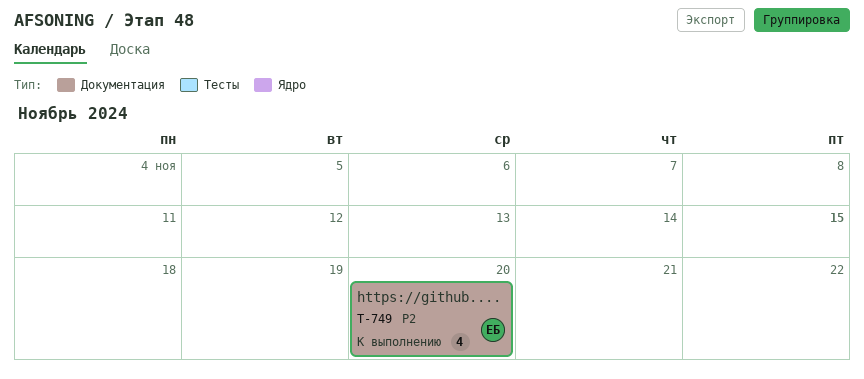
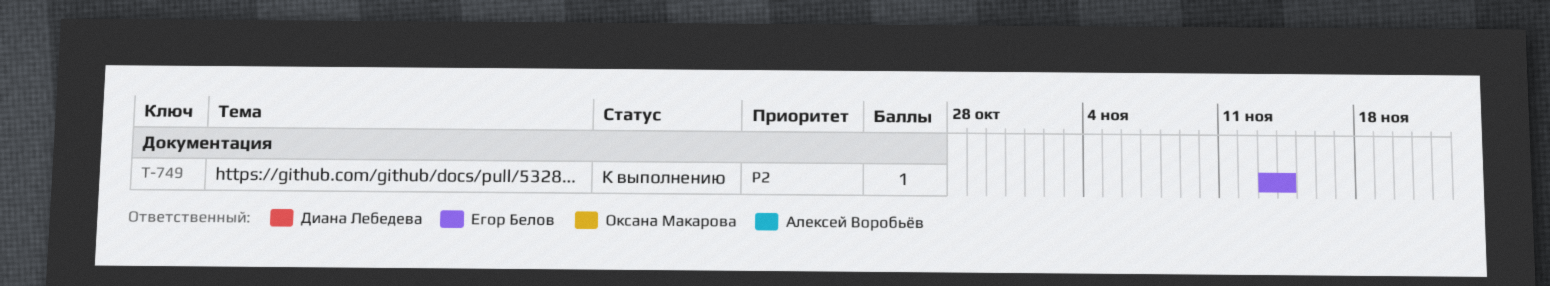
T-749, estimate: 4 -> 1
T-749, due: Nov 20 -> Nov 14

